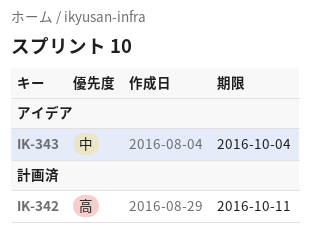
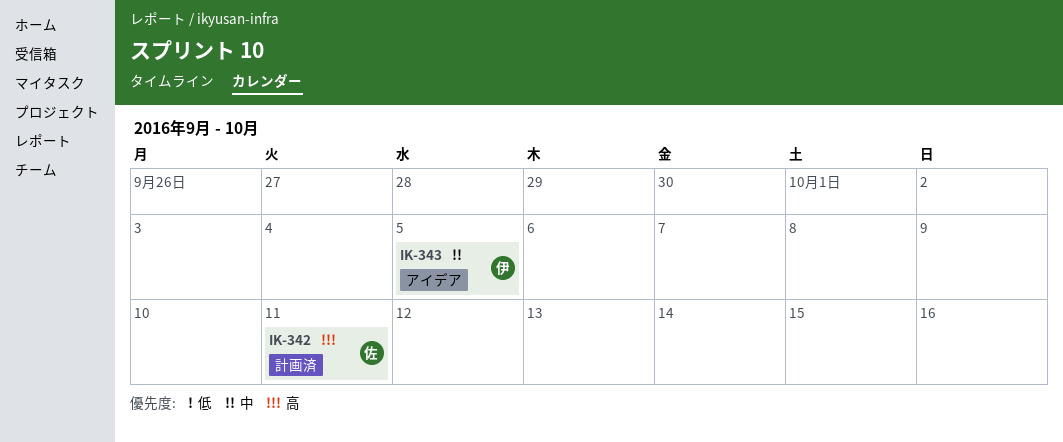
IK-343, due: Oct 4 -> Oct 5

